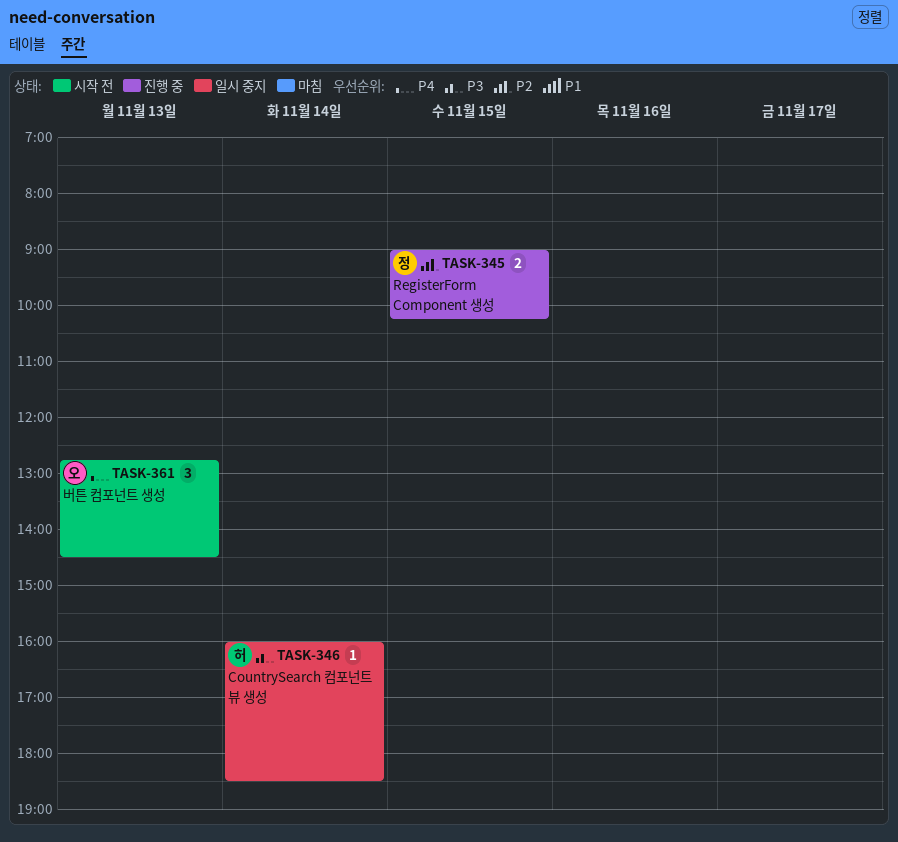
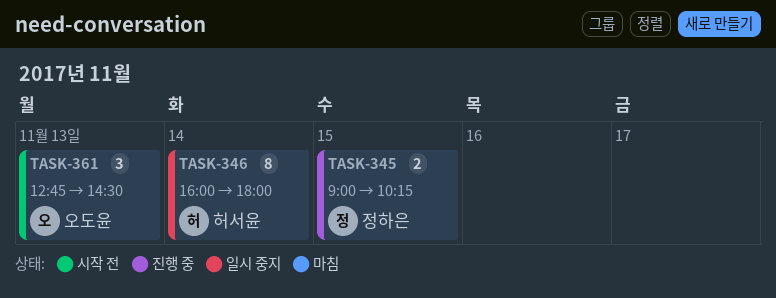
TASK-346, estimate: 1 -> 8
TASK-346, ends: 18:30 -> 18:00

